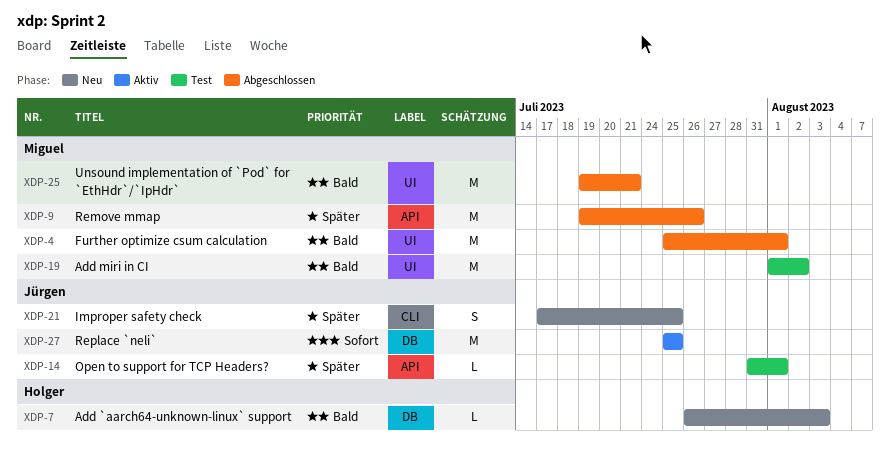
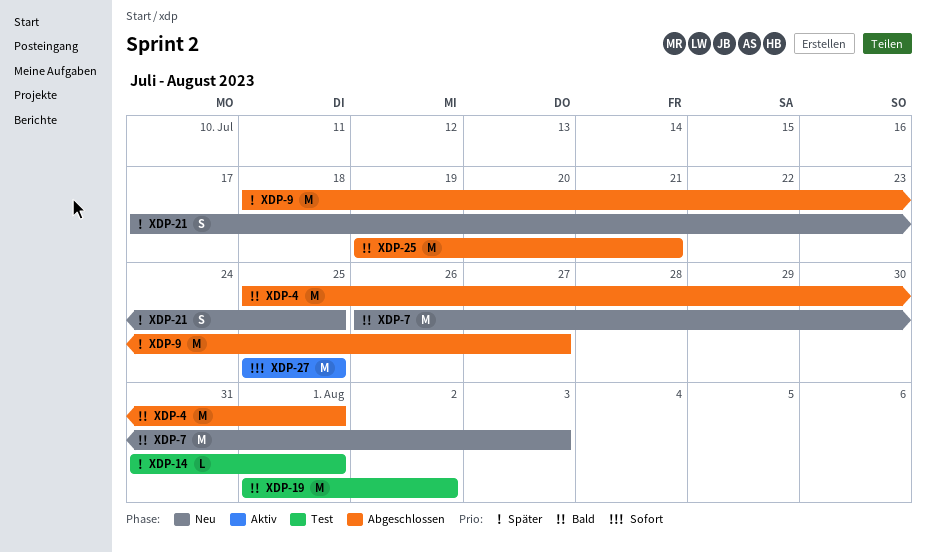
XDP-7, estimate: L -> M
XDP-9, start: Jul 19 -> Jul 18
XDP-9, due: Jul 26 -> Jul 27

